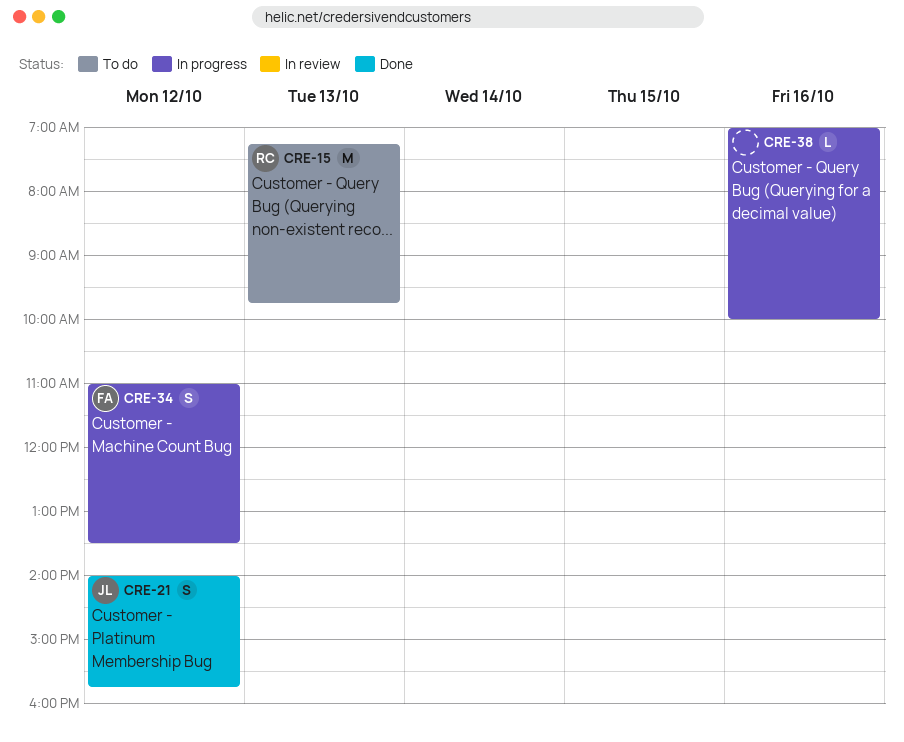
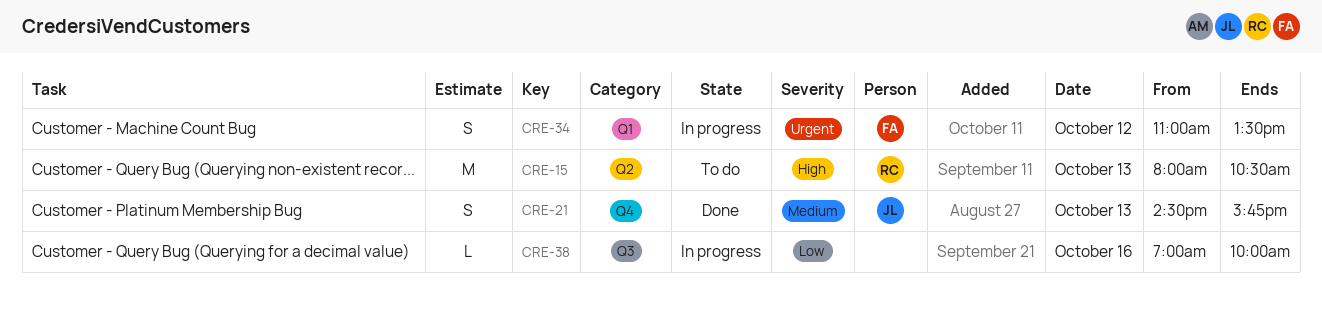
CRE-15, begins: 07:15 -> 08:00
CRE-15, ends: 09:45 -> 10:30
CRE-21, day: Oct 12 -> Oct 13
CRE-21, begins: 14:00 -> 14:30

